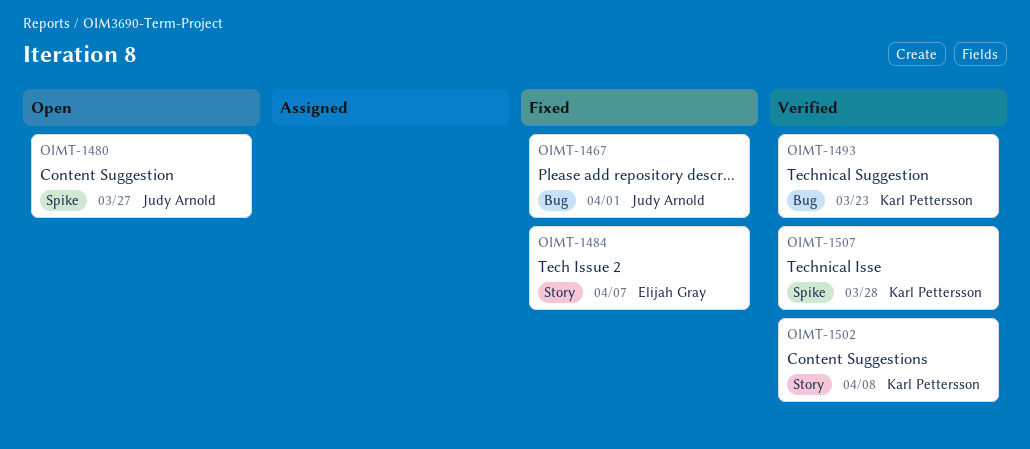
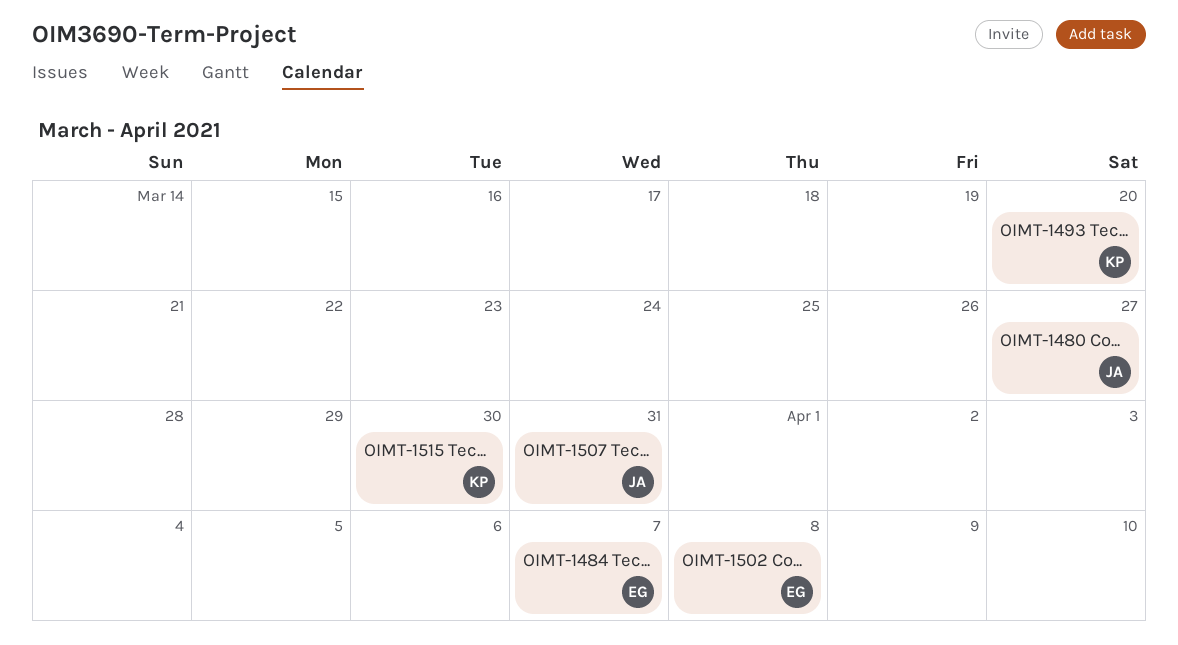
OIMT-1467: present -> none
OIMT-1493, due: Mar 23 -> Mar 20
OIMT-1502, owner: Karl Pettersson -> Elijah Gray
OIMT-1507, owner: Karl Pettersson -> Judy Arnold
OIMT-1507, due: Mar 28 -> Mar 31
OIMT-1515: none -> present

